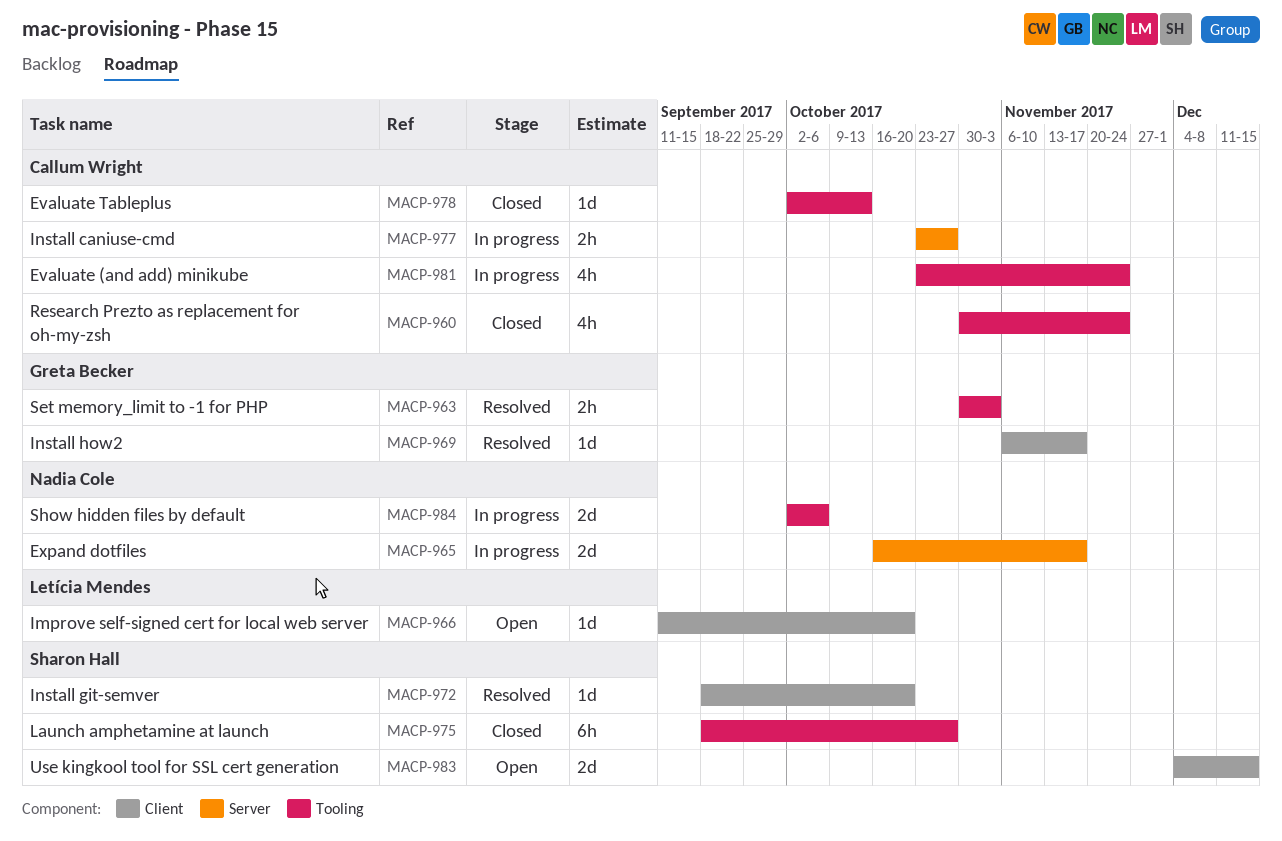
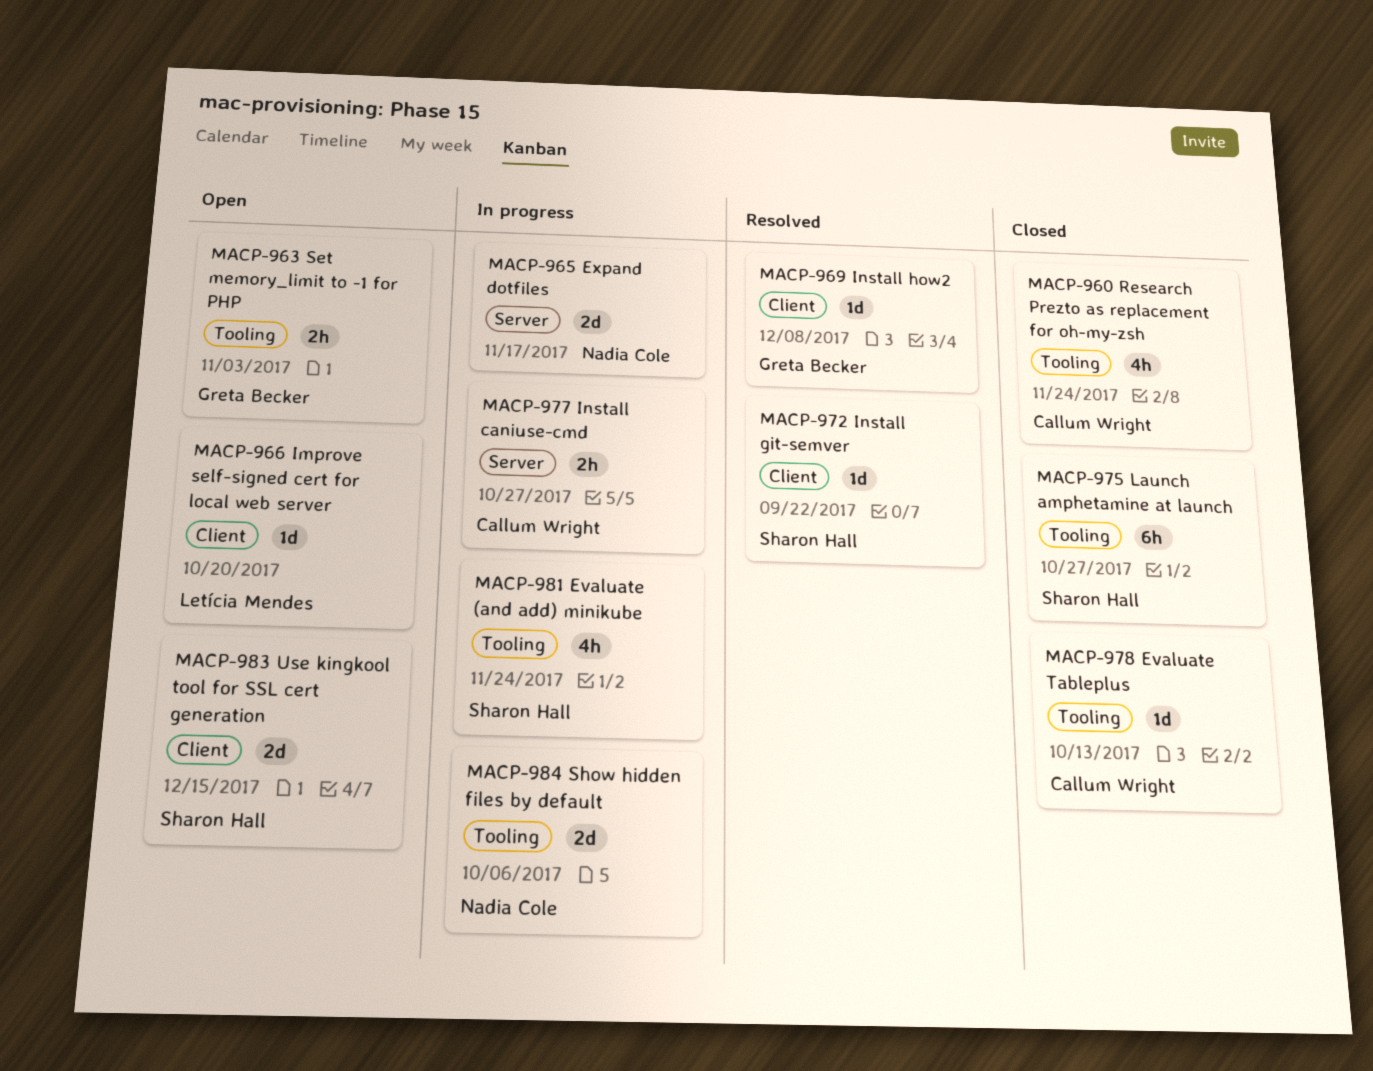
MACP-963, status: Resolved -> Open
MACP-969, due: Nov 17 -> Dec 8
MACP-972, due: Oct 20 -> Sep 22
MACP-981, owner: Callum Wright -> Sharon Hall

